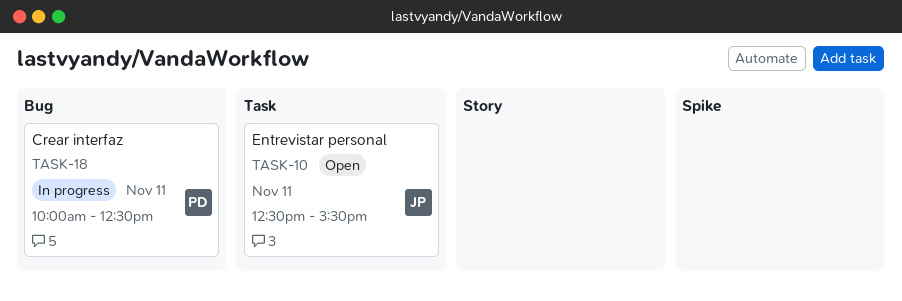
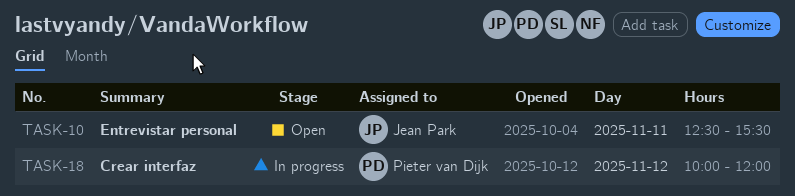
TASK-18, day: Nov 11 -> Nov 12
TASK-18, ends: 12:30 -> 12:00

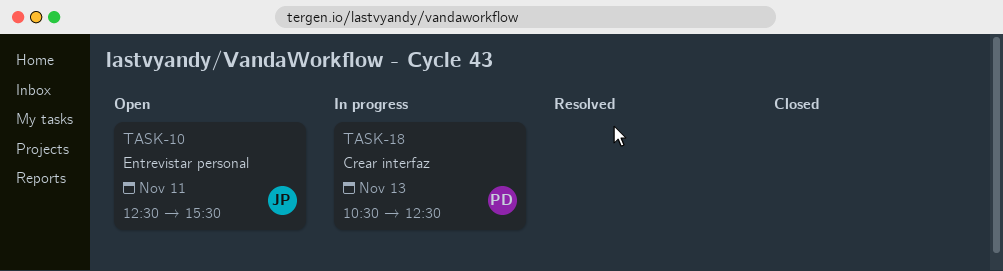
TASK-18, day: Nov 12 -> Nov 13
TASK-18, begins: 10:00 -> 10:30
TASK-18, ends: 12:00 -> 12:30

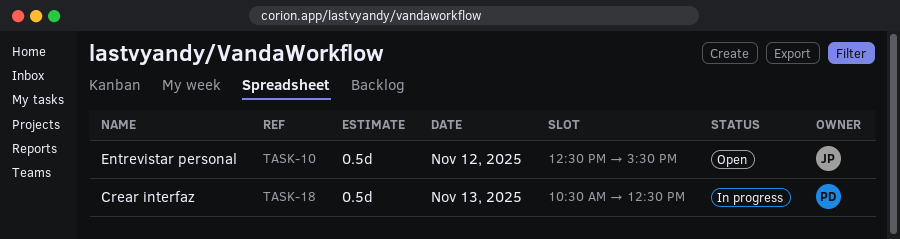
TASK-10, day: Nov 11 -> Nov 12

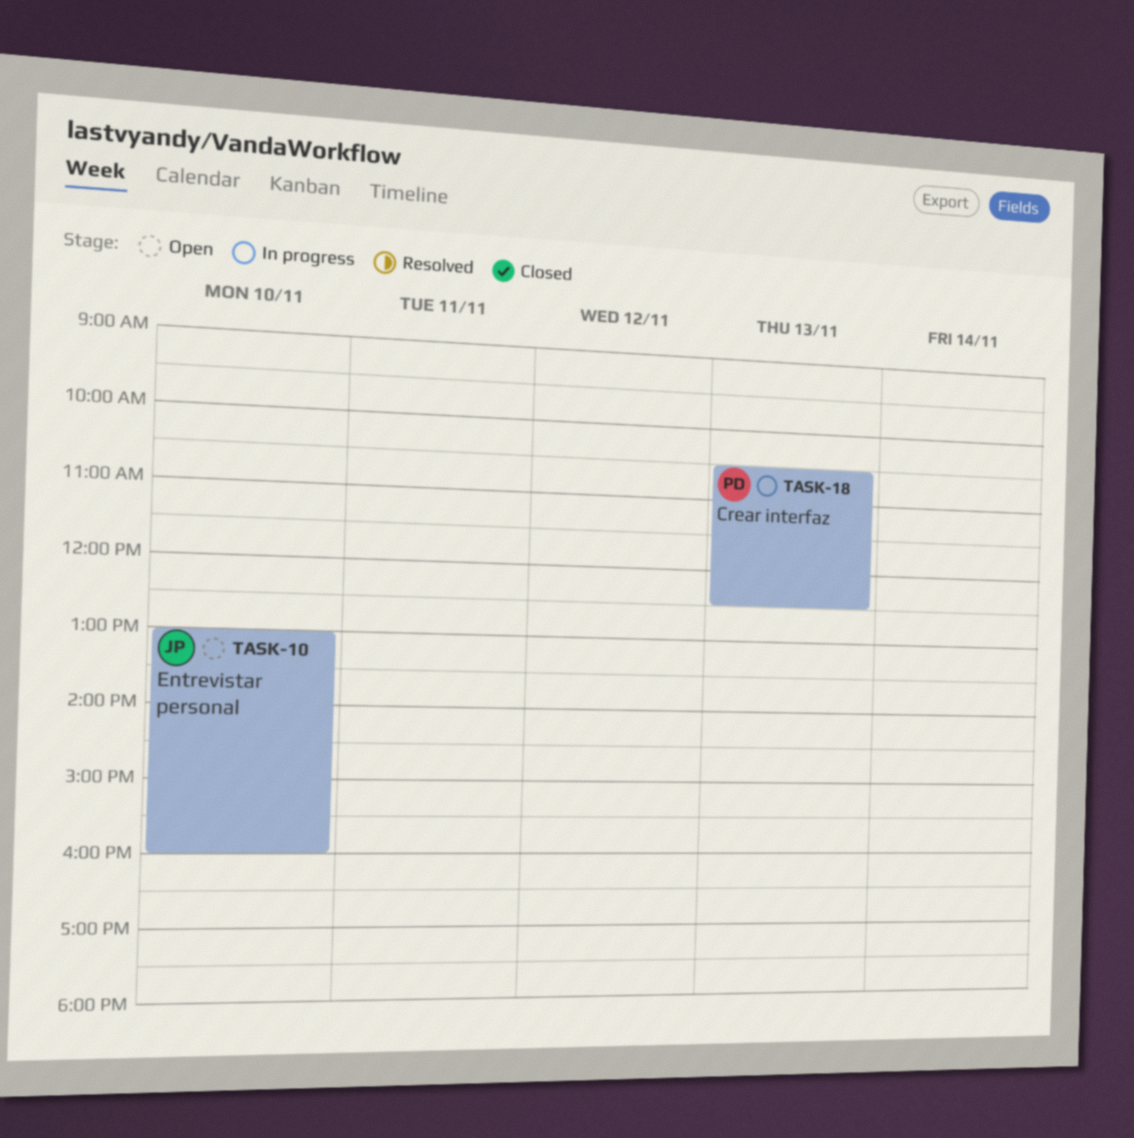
TASK-10, day: Nov 12 -> Nov 10
TASK-10, begins: 12:30 -> 13:00
TASK-10, ends: 15:30 -> 16:00

